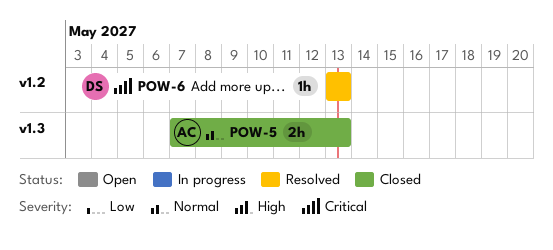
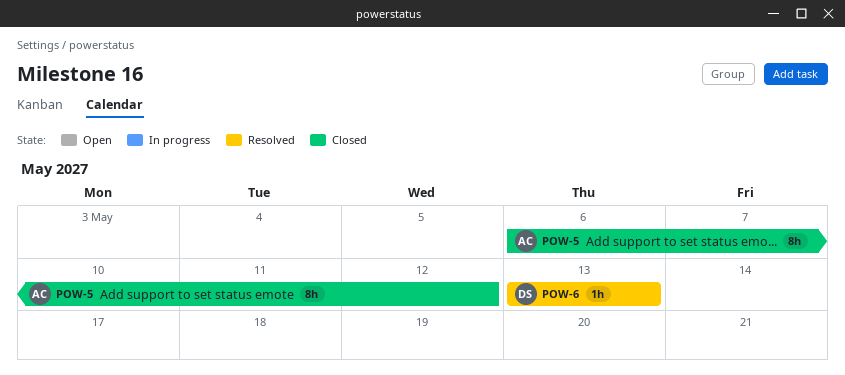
POW-5, estimate: 2h -> 8h
POW-5, start: May 7 -> May 6
POW-5, due: May 13 -> May 12

